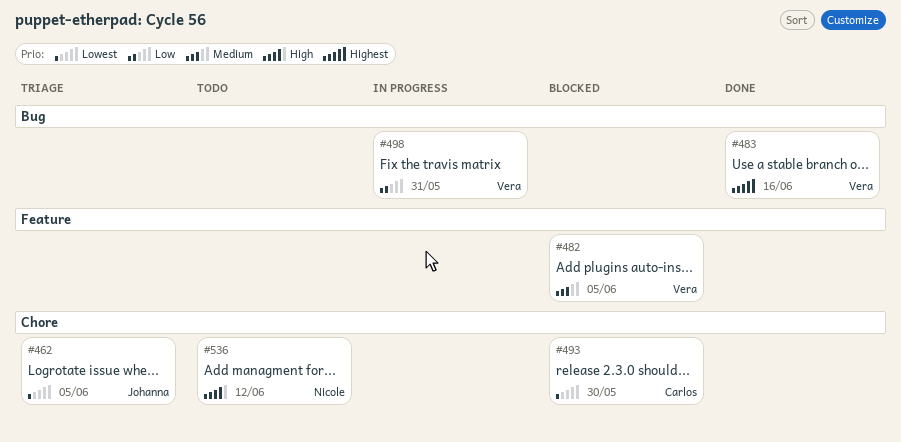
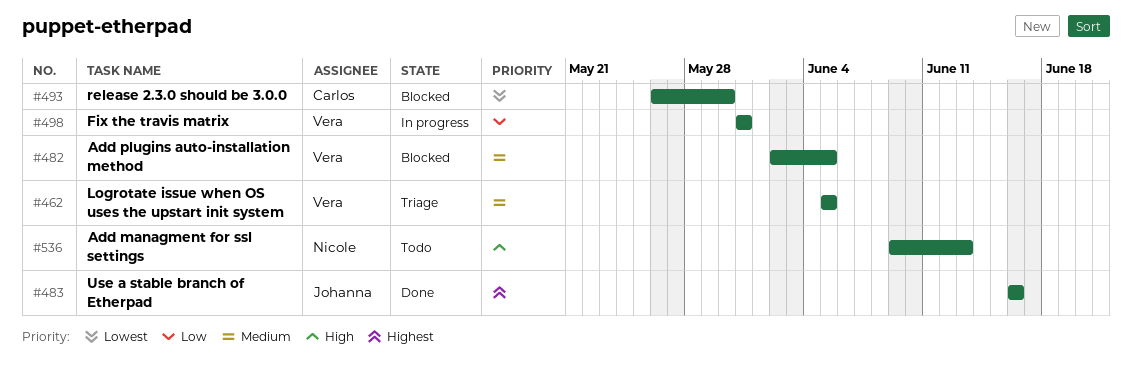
#462, owner: Johanna -> Vera
#462, priority: Lowest -> Medium
#483, owner: Vera -> Johanna
#536, due: Jun 12 -> Jun 13

